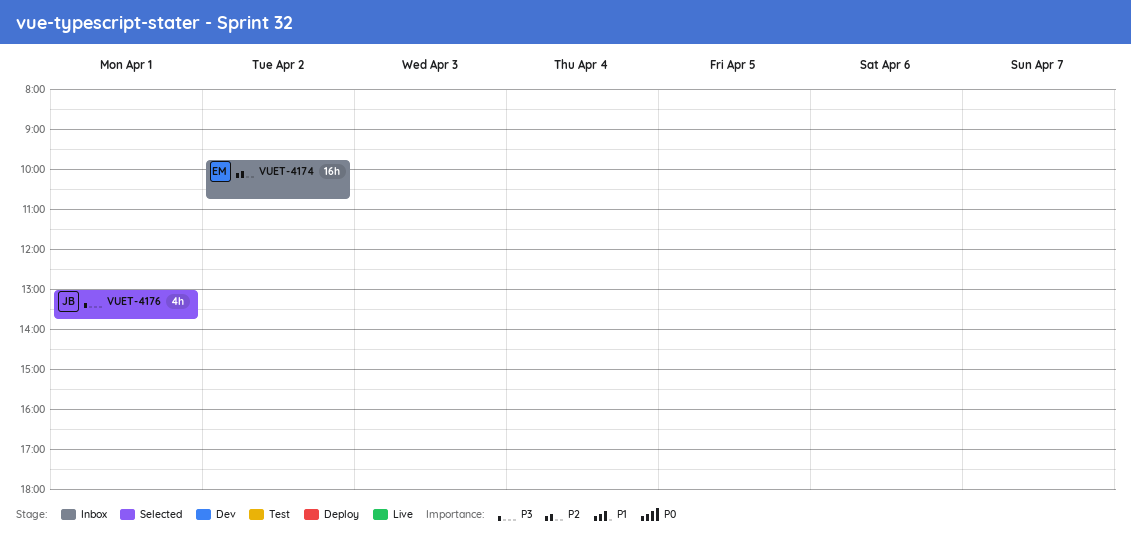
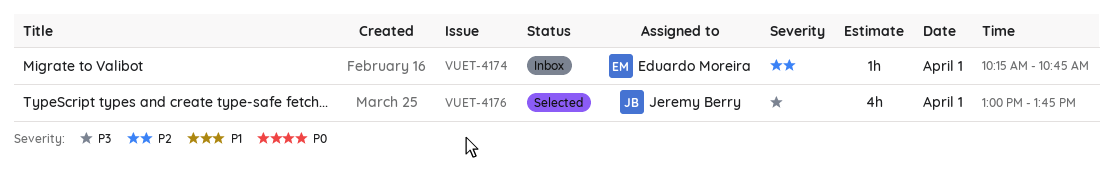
VUET-4174, estimate: 16h -> 1h
VUET-4174, day: Apr 2 -> Apr 1
VUET-4174, begins: 09:45 -> 10:15

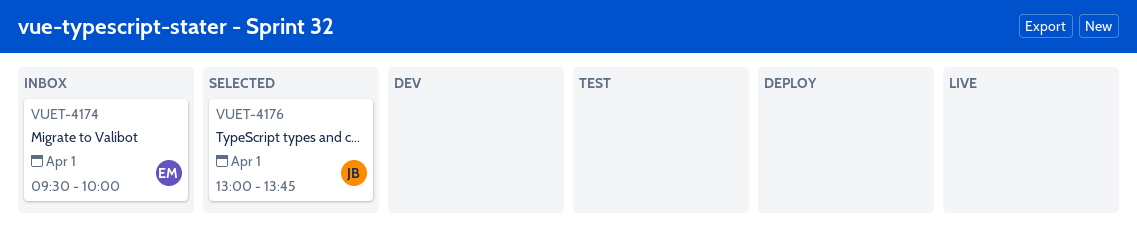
VUET-4174, begins: 10:15 -> 09:30
VUET-4174, ends: 10:45 -> 10:00

